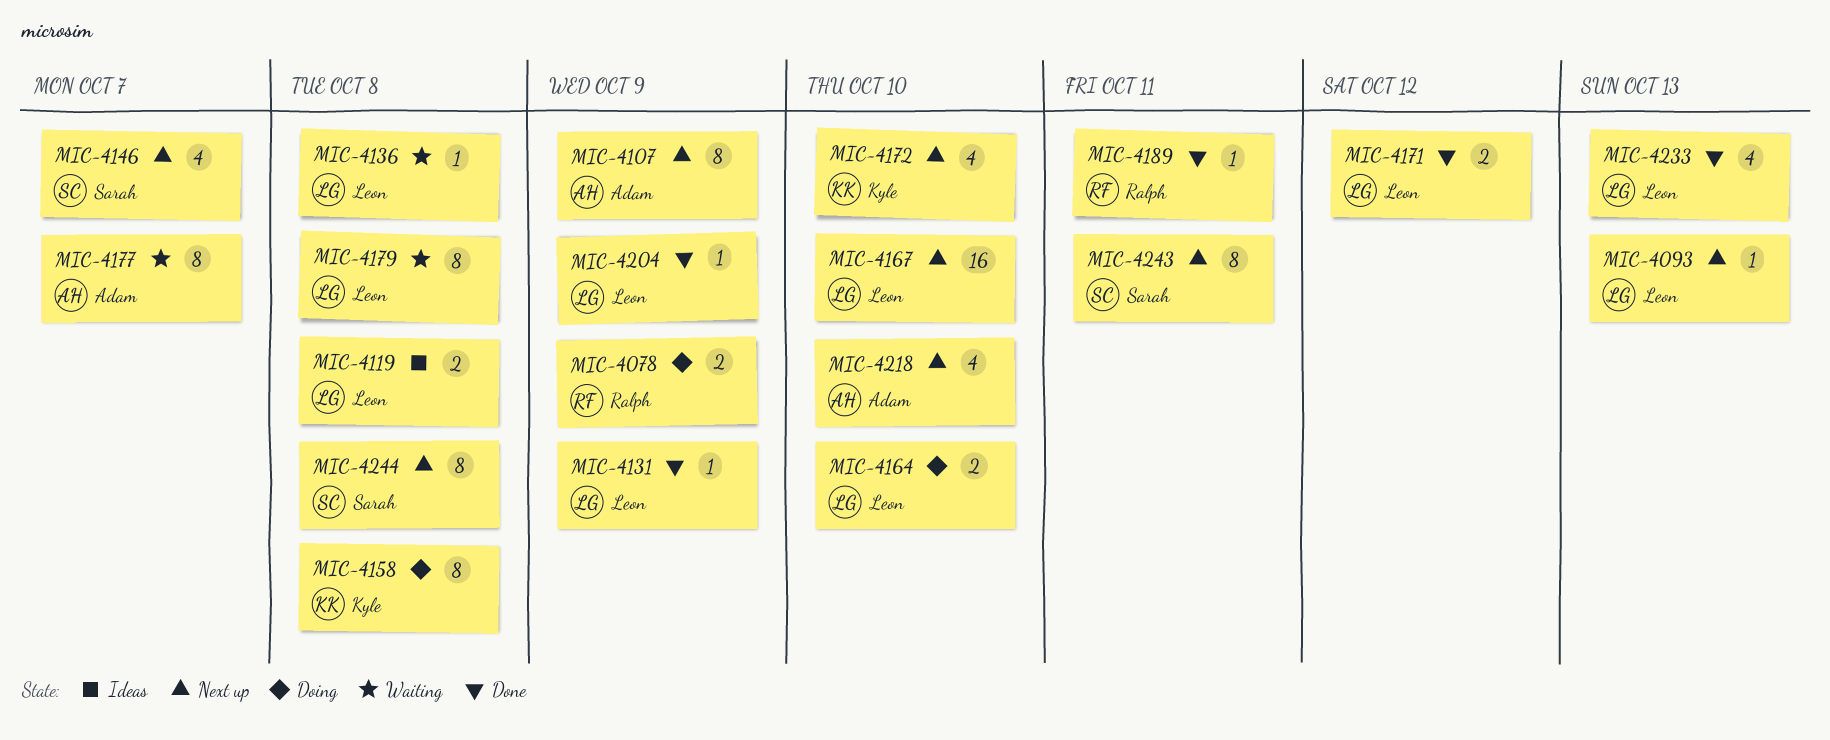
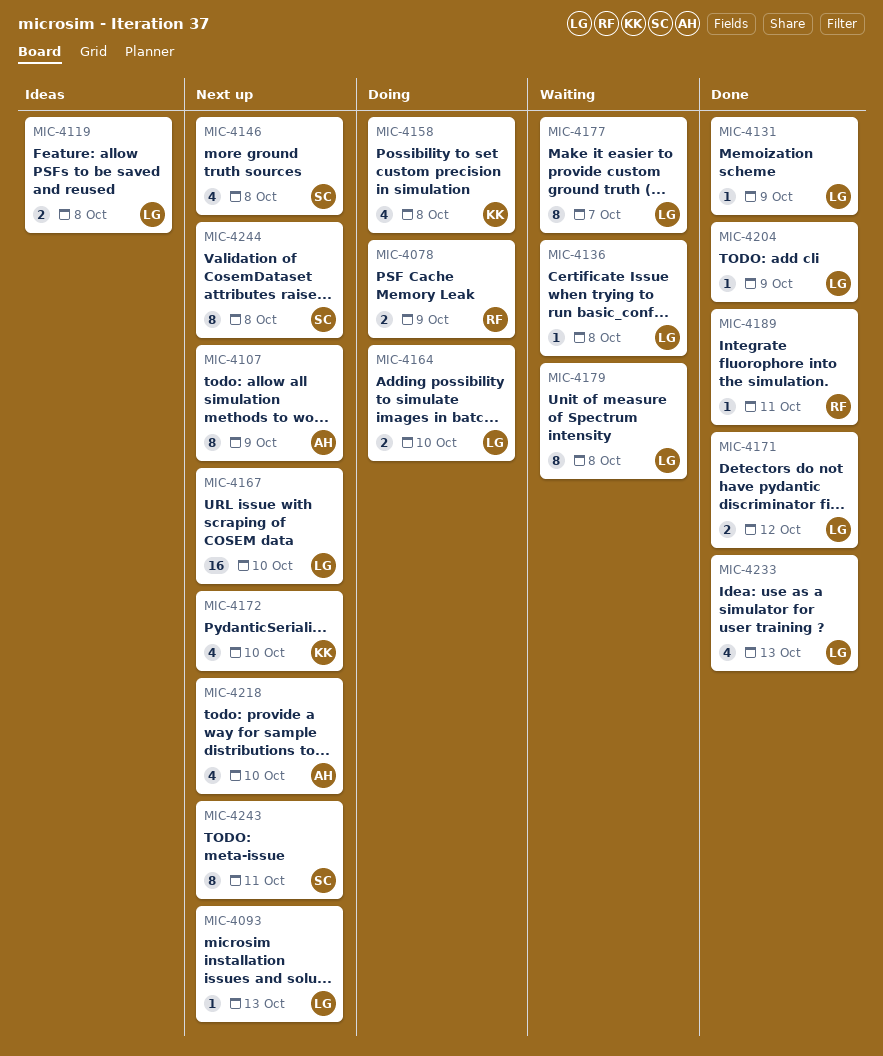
MIC-4146, due: Oct 7 -> Oct 8
MIC-4158, estimate: 8 -> 4
MIC-4177, owner: Adam -> Leon

